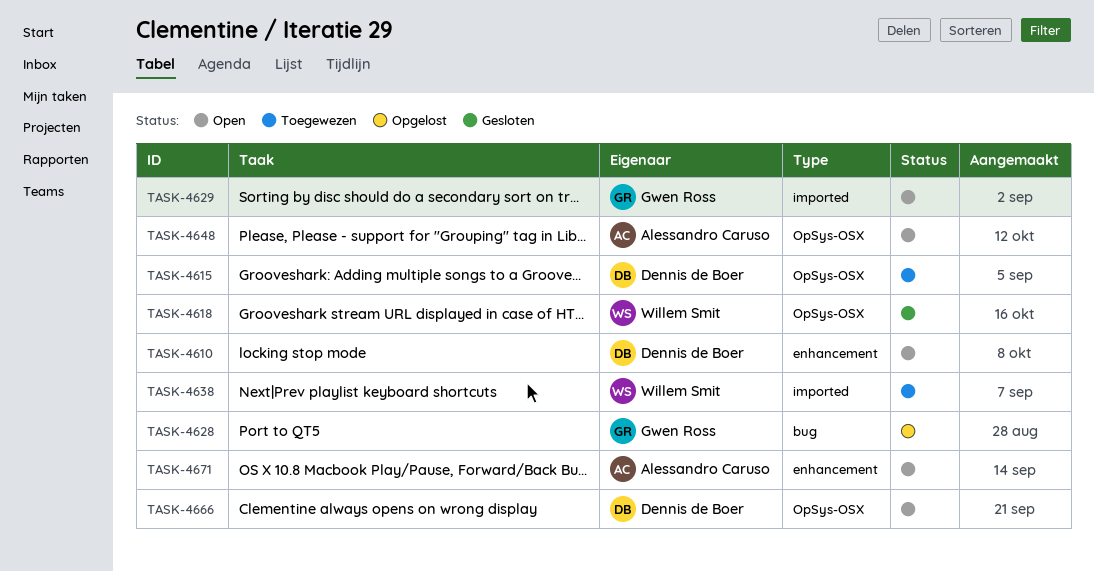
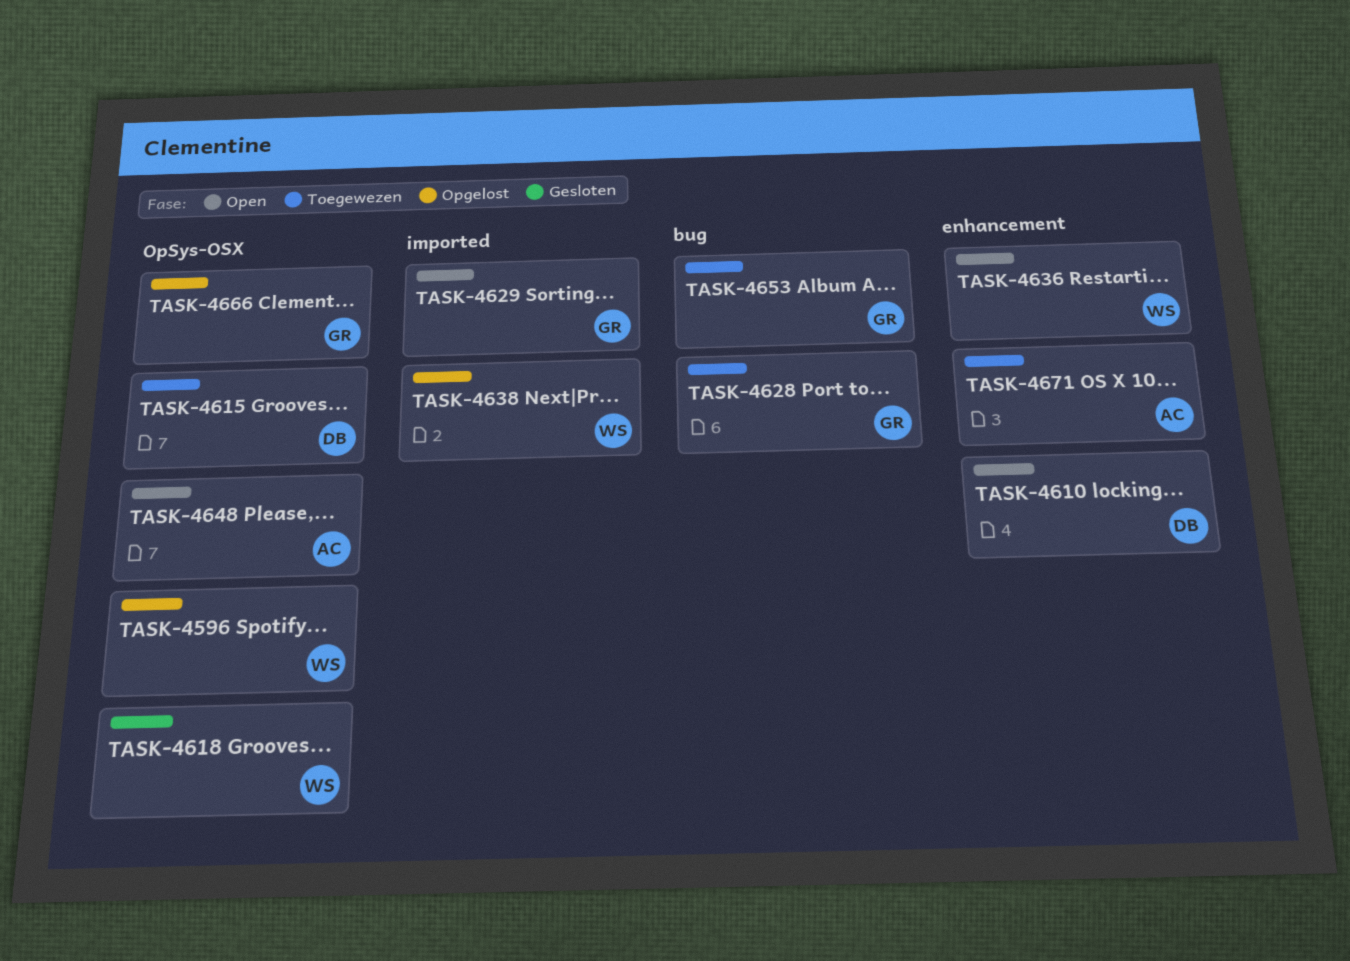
TASK-4596: none -> present
TASK-4628, status: Opgelost -> Toegewezen
TASK-4636: none -> present
TASK-4638, status: Toegewezen -> Opgelost
TASK-4653: none -> present
TASK-4666, status: Open -> Opgelost
TASK-4666, owner: Dennis de Boer -> Gwen Ross
TASK-4671, status: Open -> Toegewezen

